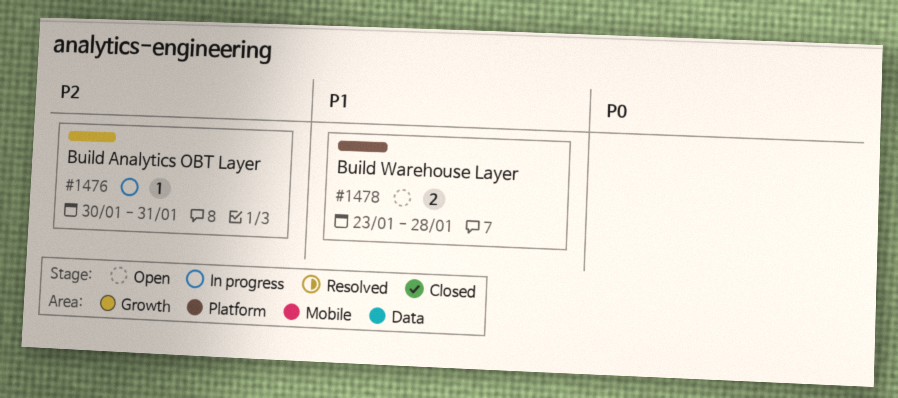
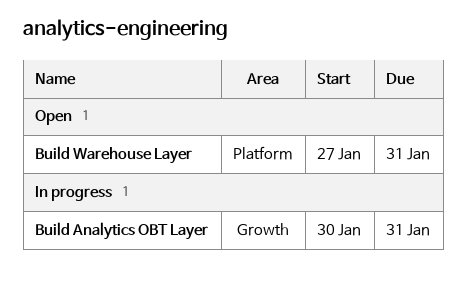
Build Warehouse Layer, start: Jan 23 -> Jan 27
Build Warehouse Layer, due: Jan 28 -> Jan 31

